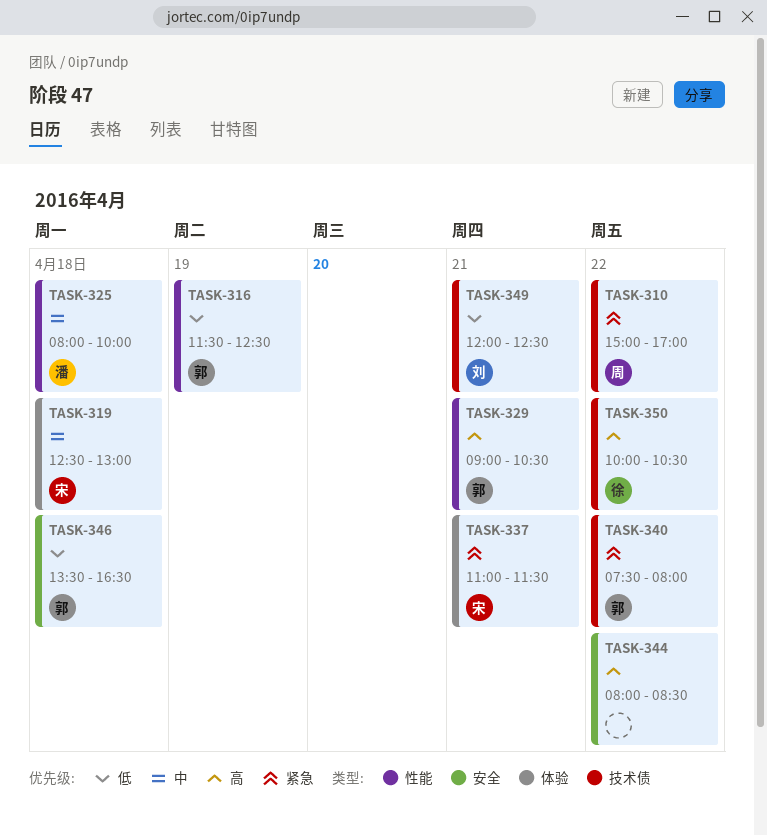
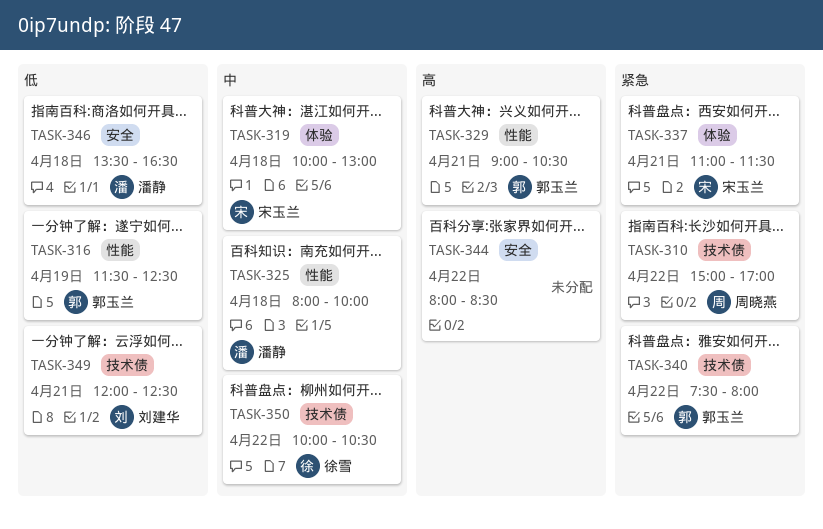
TASK-319, begins: 12:30 -> 10:00
TASK-346, owner: 郭玉兰 -> 潘静
TASK-350, priority: 高 -> 中

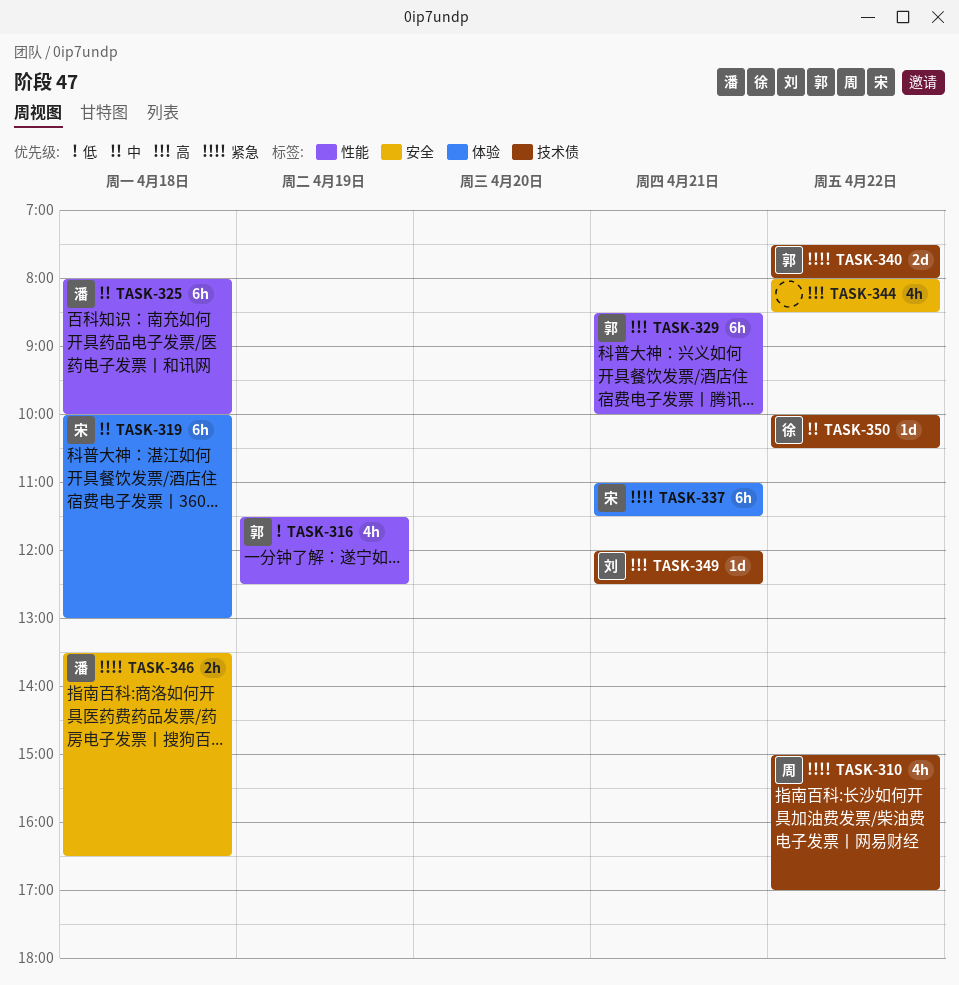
TASK-329, begins: 09:00 -> 08:30
TASK-329, ends: 10:30 -> 10:00
TASK-346, priority: 低 -> 紧急
TASK-349, priority: 低 -> 高

